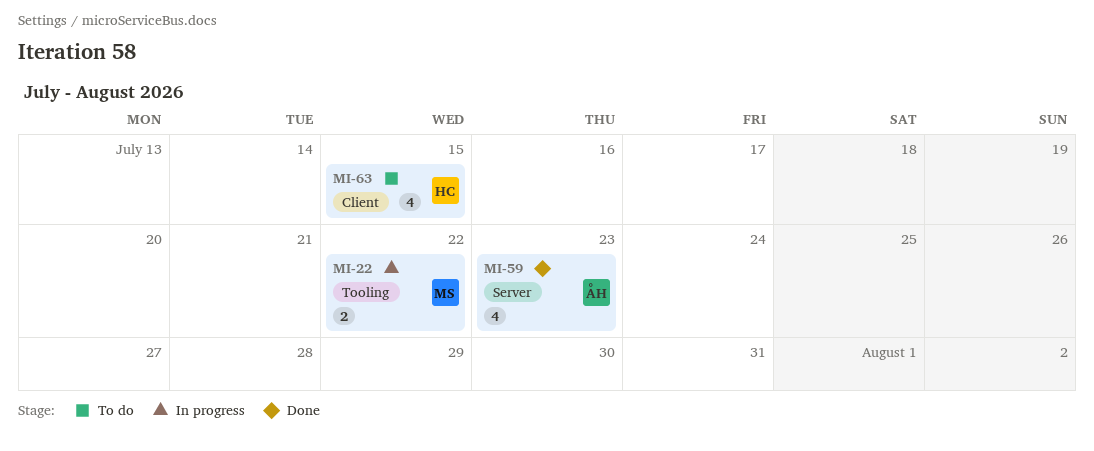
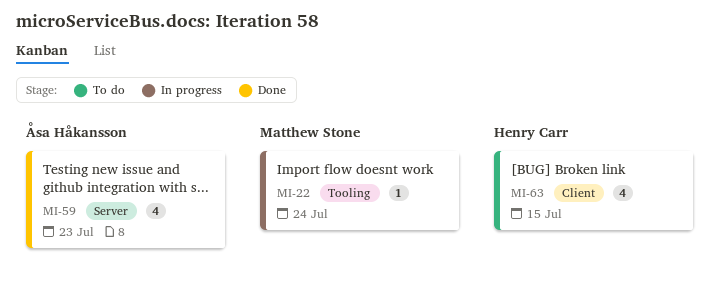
MI-22, estimate: 2 -> 1
MI-22, due: Jul 22 -> Jul 24

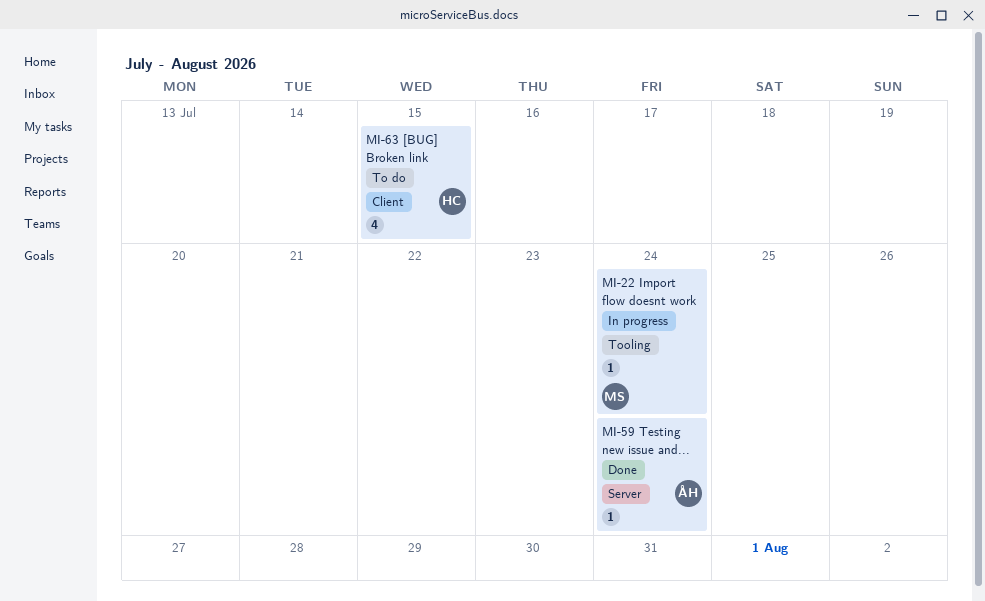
MI-59, estimate: 4 -> 1
MI-59, due: Jul 23 -> Jul 24

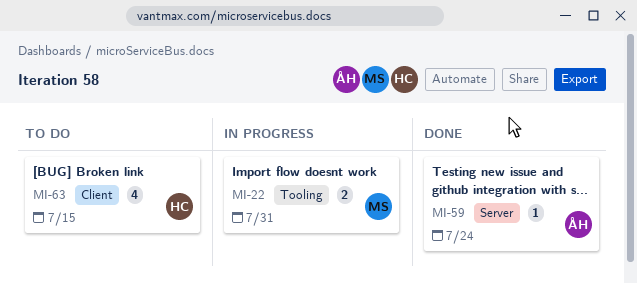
MI-22, estimate: 1 -> 2
MI-22, due: Jul 24 -> Jul 31

